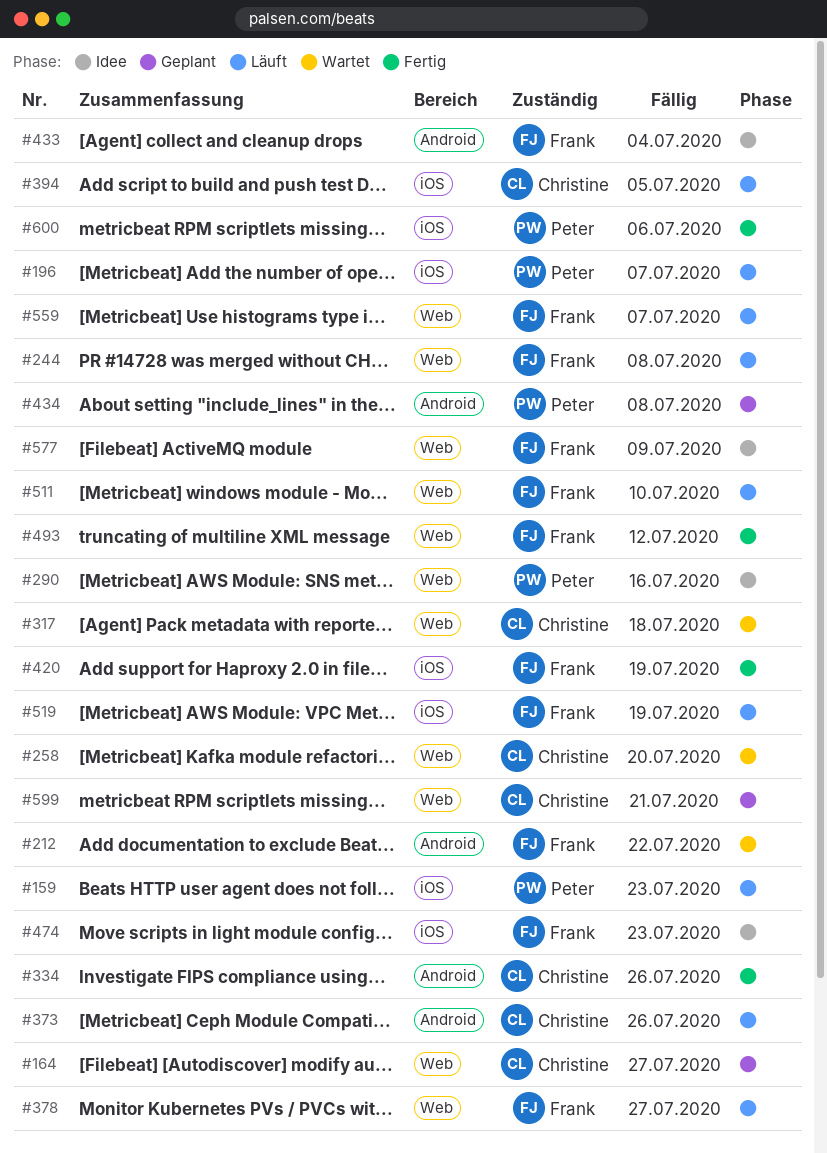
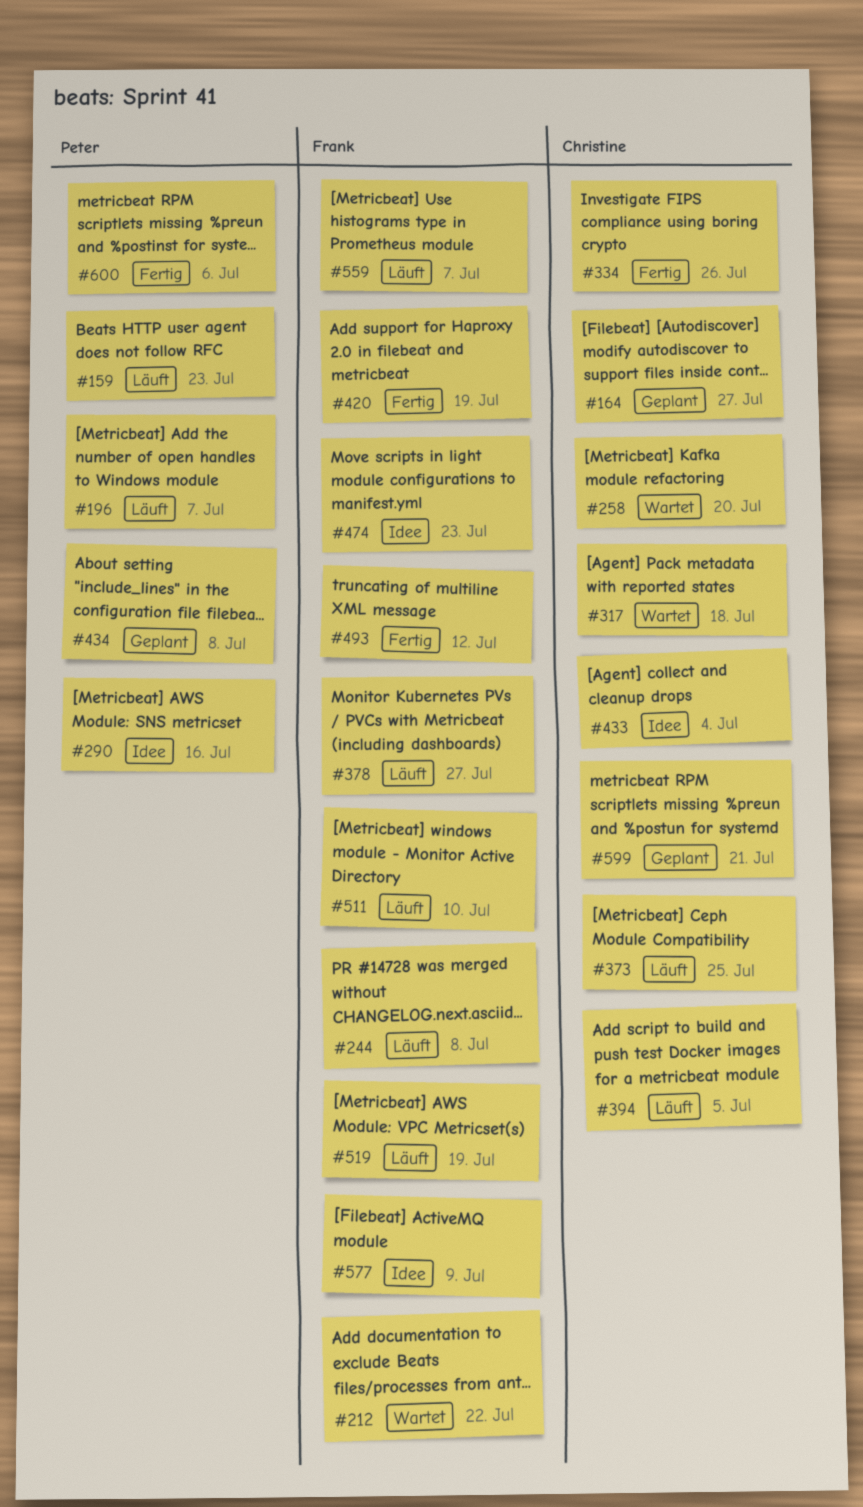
#373, due: Jul 26 -> Jul 25
#433, owner: Frank -> Christine

